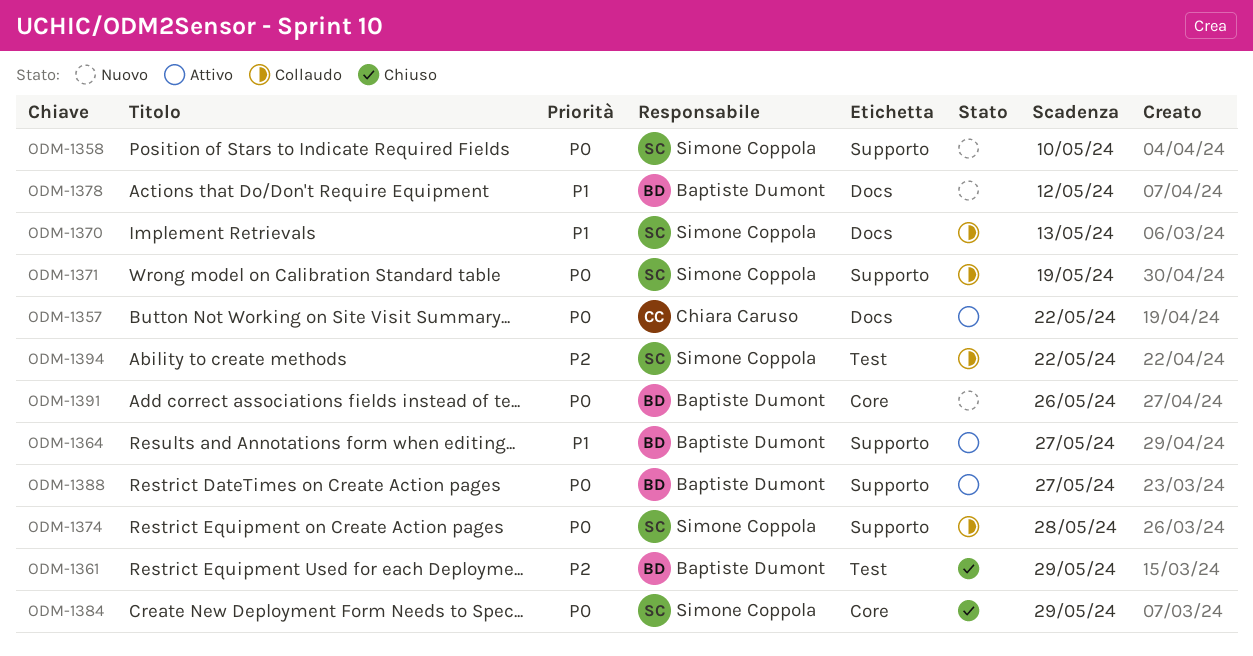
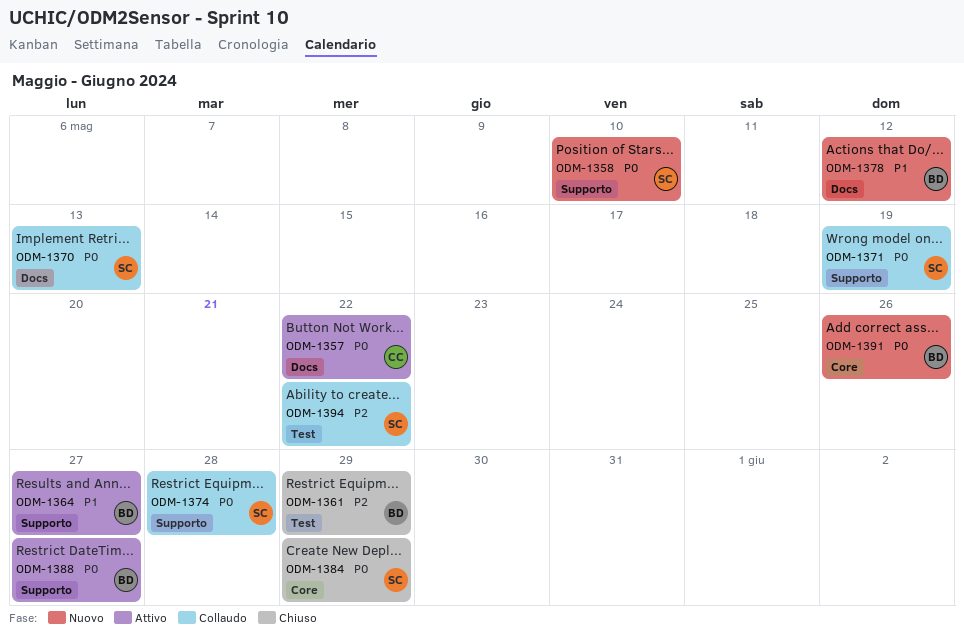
ODM-1370, priority: P1 -> P0

